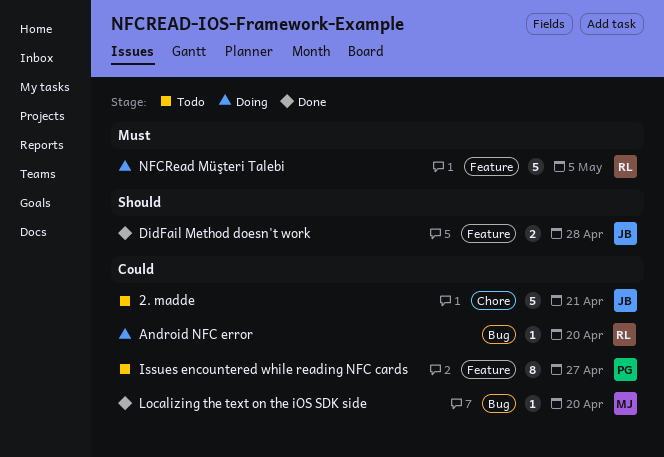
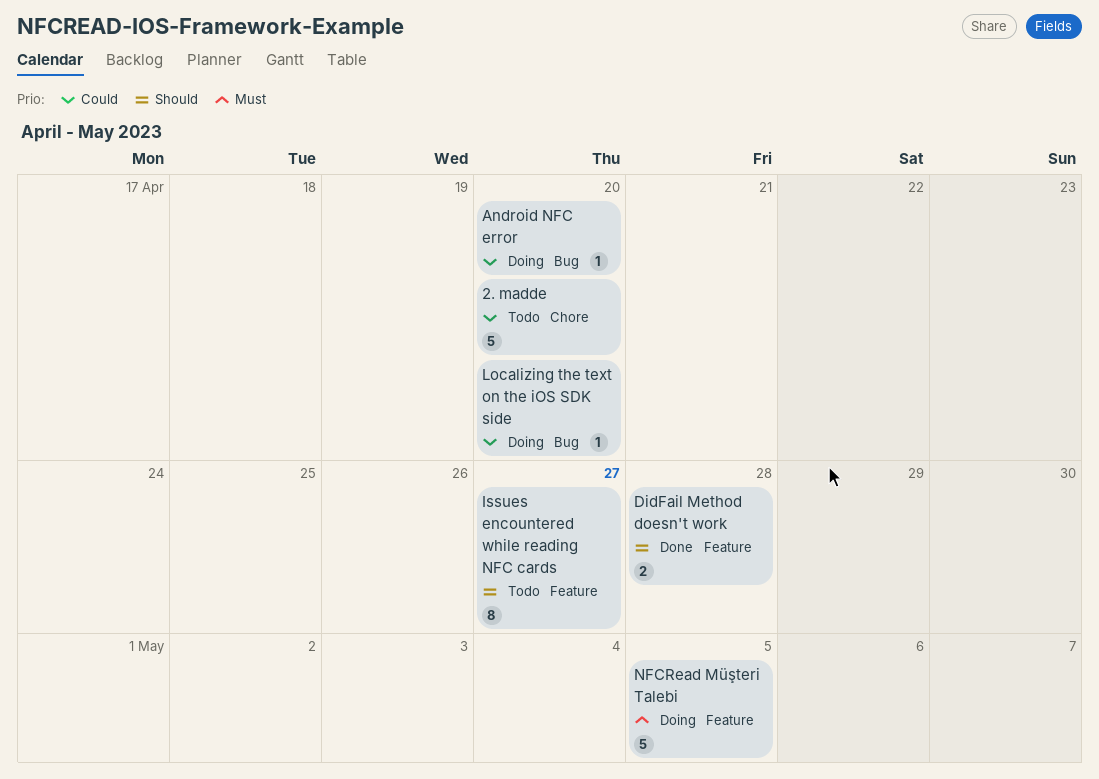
2. madde, due: Apr 21 -> Apr 20
Issues encountered while reading NFC cards, priority: Could -> Should
Localizing the text on the iOS SDK side, status: Done -> Doing

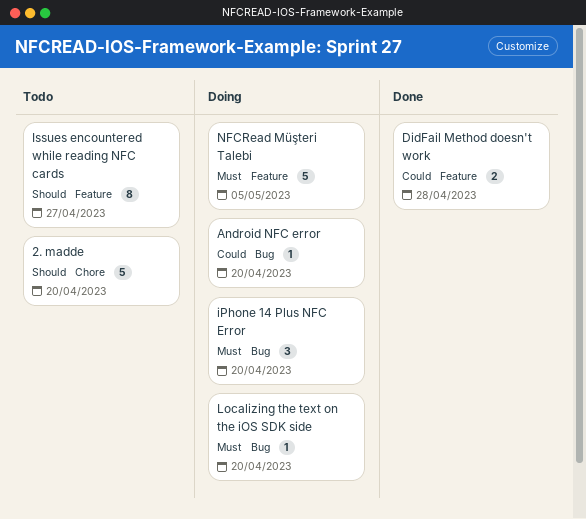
2. madde, priority: Could -> Should
DidFail Method doesn't work, priority: Should -> Could
iPhone 14 Plus NFC Error: none -> present
Localizing the text on the iOS SDK side, priority: Could -> Must

